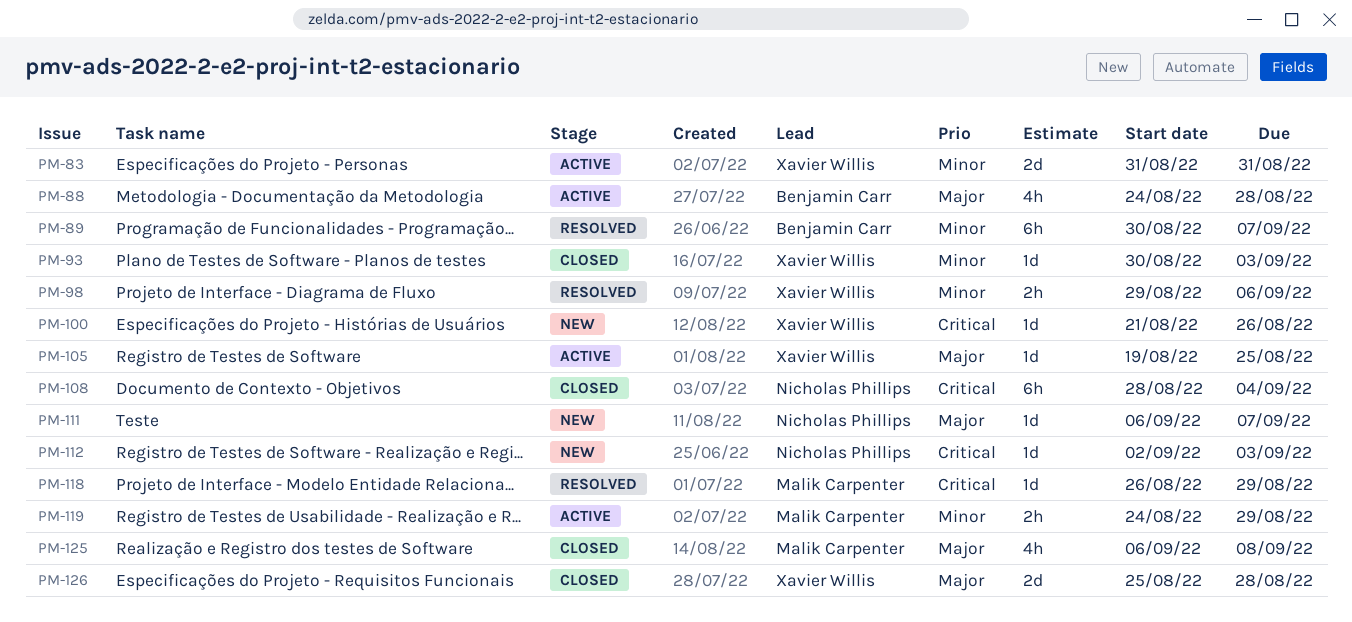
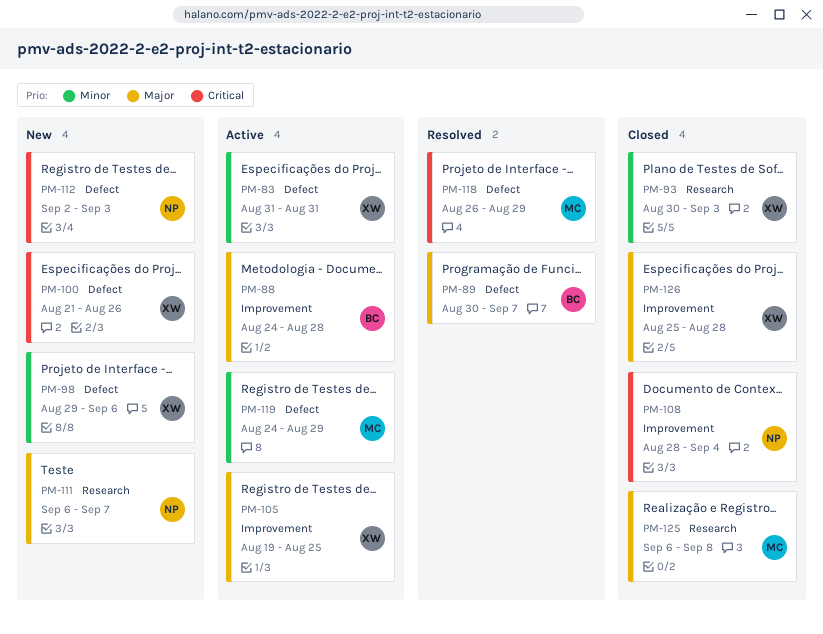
PM-89, priority: Minor -> Major
PM-98, status: Resolved -> New

